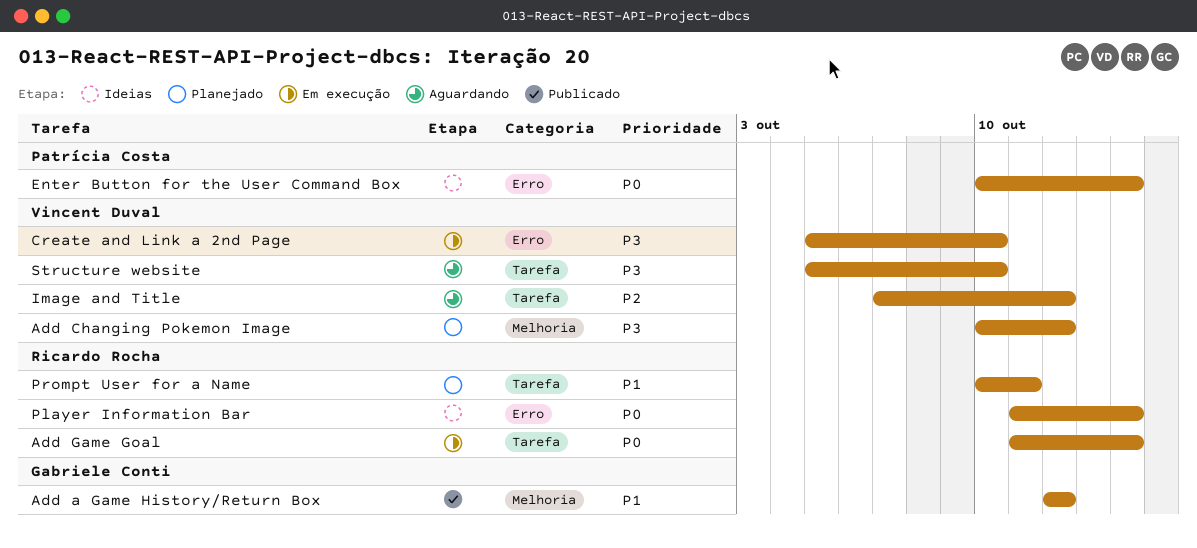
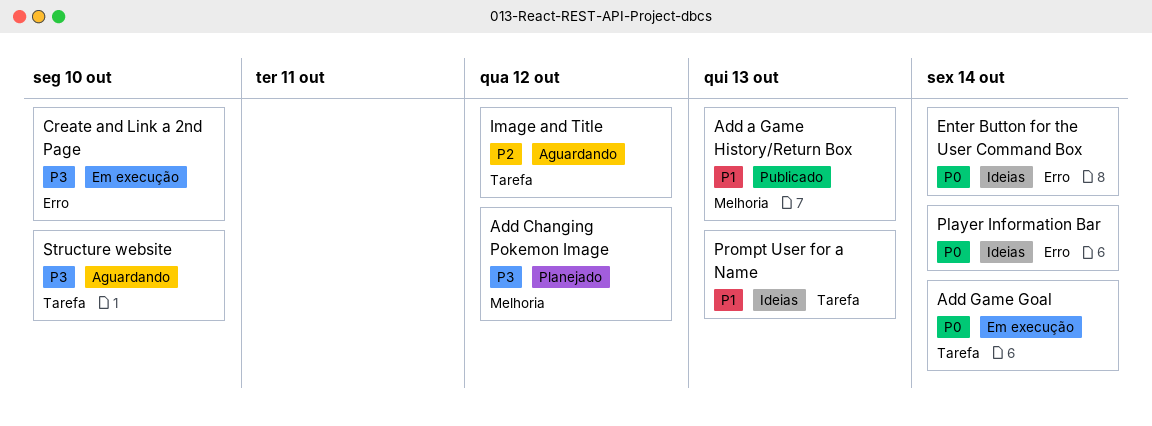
Add a Game History/Return Box, due: Oct 12 -> Oct 13
Prompt User for a Name, status: Planejado -> Ideias
Prompt User for a Name, due: Oct 11 -> Oct 13

